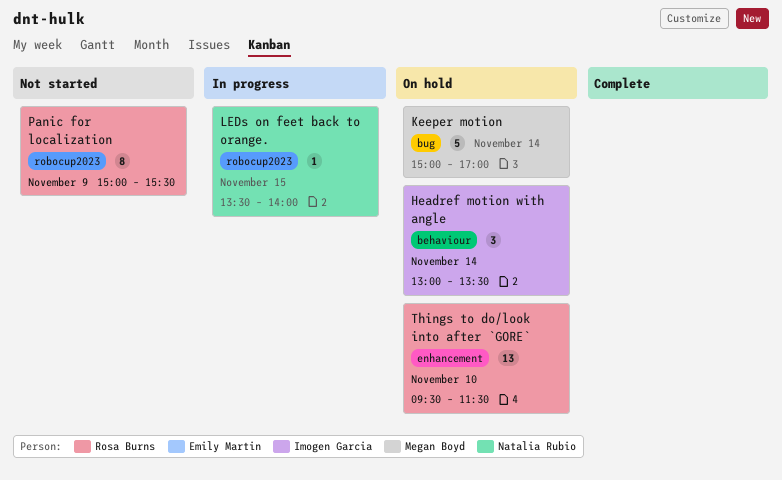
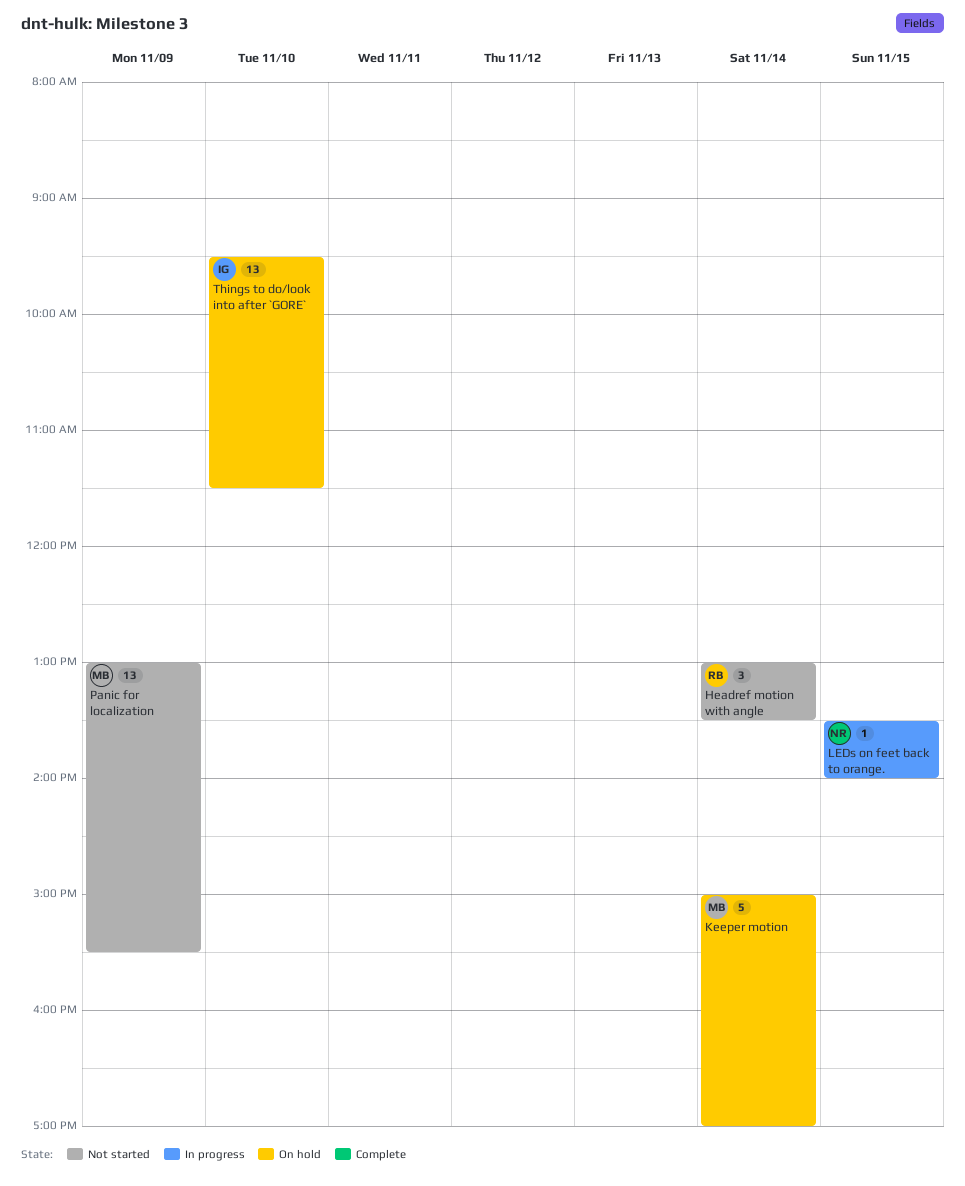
Headref motion with angle, status: On hold -> Not started
Headref motion with angle, owner: Imogen Garcia -> Rosa Burns
Panic for localization, owner: Rosa Burns -> Megan Boyd
Panic for localization, estimate: 8 -> 13
Panic for localization, begins: 15:00 -> 13:00
Things to do/look into after `GORE`, owner: Rosa Burns -> Imogen Garcia

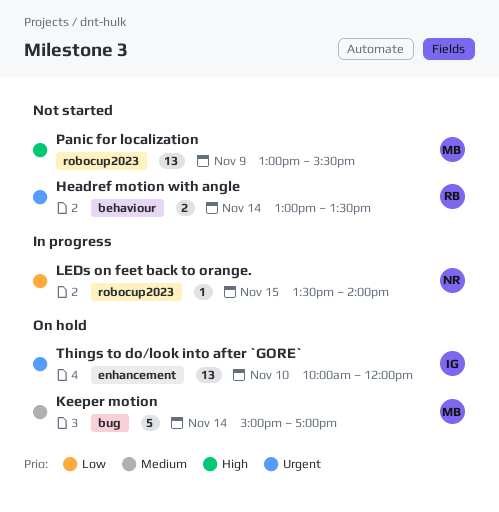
Headref motion with angle, estimate: 3 -> 2
Things to do/look into after `GORE`, begins: 09:30 -> 10:00
Things to do/look into after `GORE`, ends: 11:30 -> 12:00

